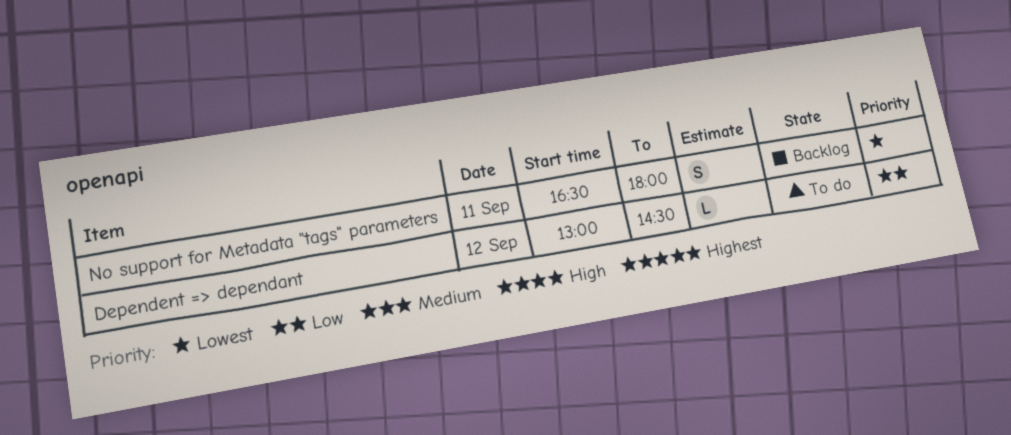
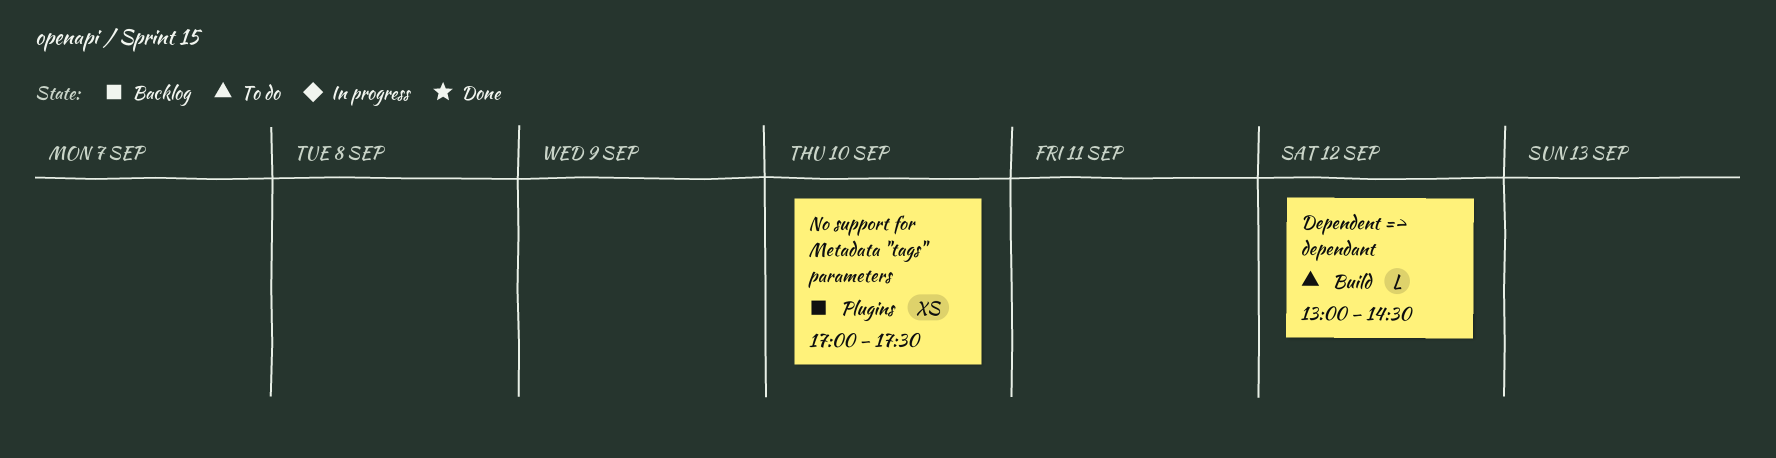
No support for Metadata "tags" parameters, estimate: S -> XS
No support for Metadata "tags" parameters, day: Sep 11 -> Sep 10
No support for Metadata "tags" parameters, begins: 16:30 -> 17:00
No support for Metadata "tags" parameters, ends: 18:00 -> 17:30

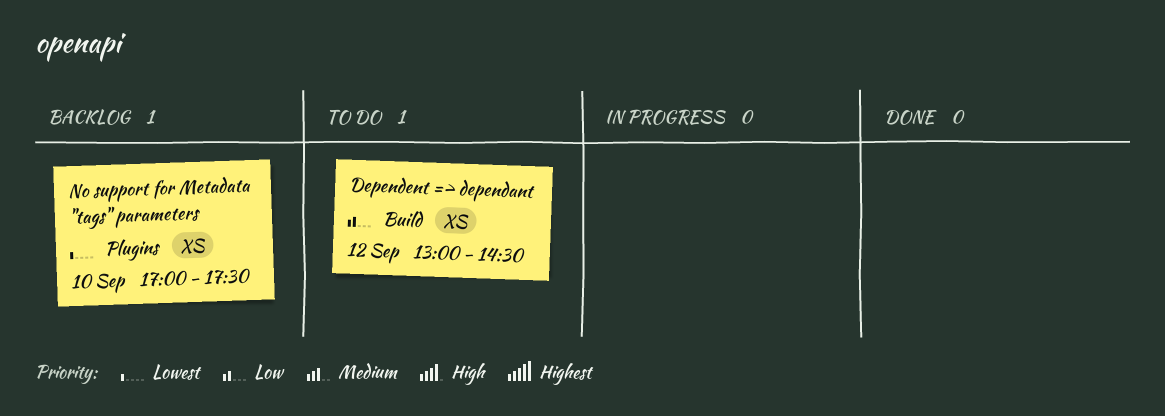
Dependent => dependant, estimate: L -> XS

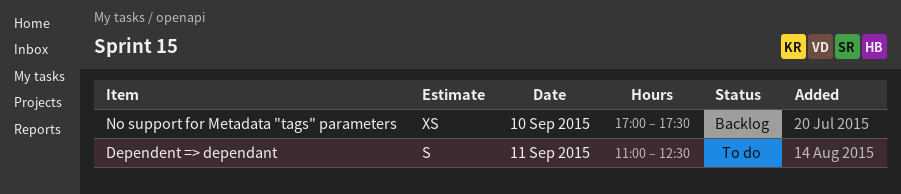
Dependent => dependant, estimate: XS -> S
Dependent => dependant, day: Sep 12 -> Sep 11
Dependent => dependant, begins: 13:00 -> 11:00
Dependent => dependant, ends: 14:30 -> 12:30

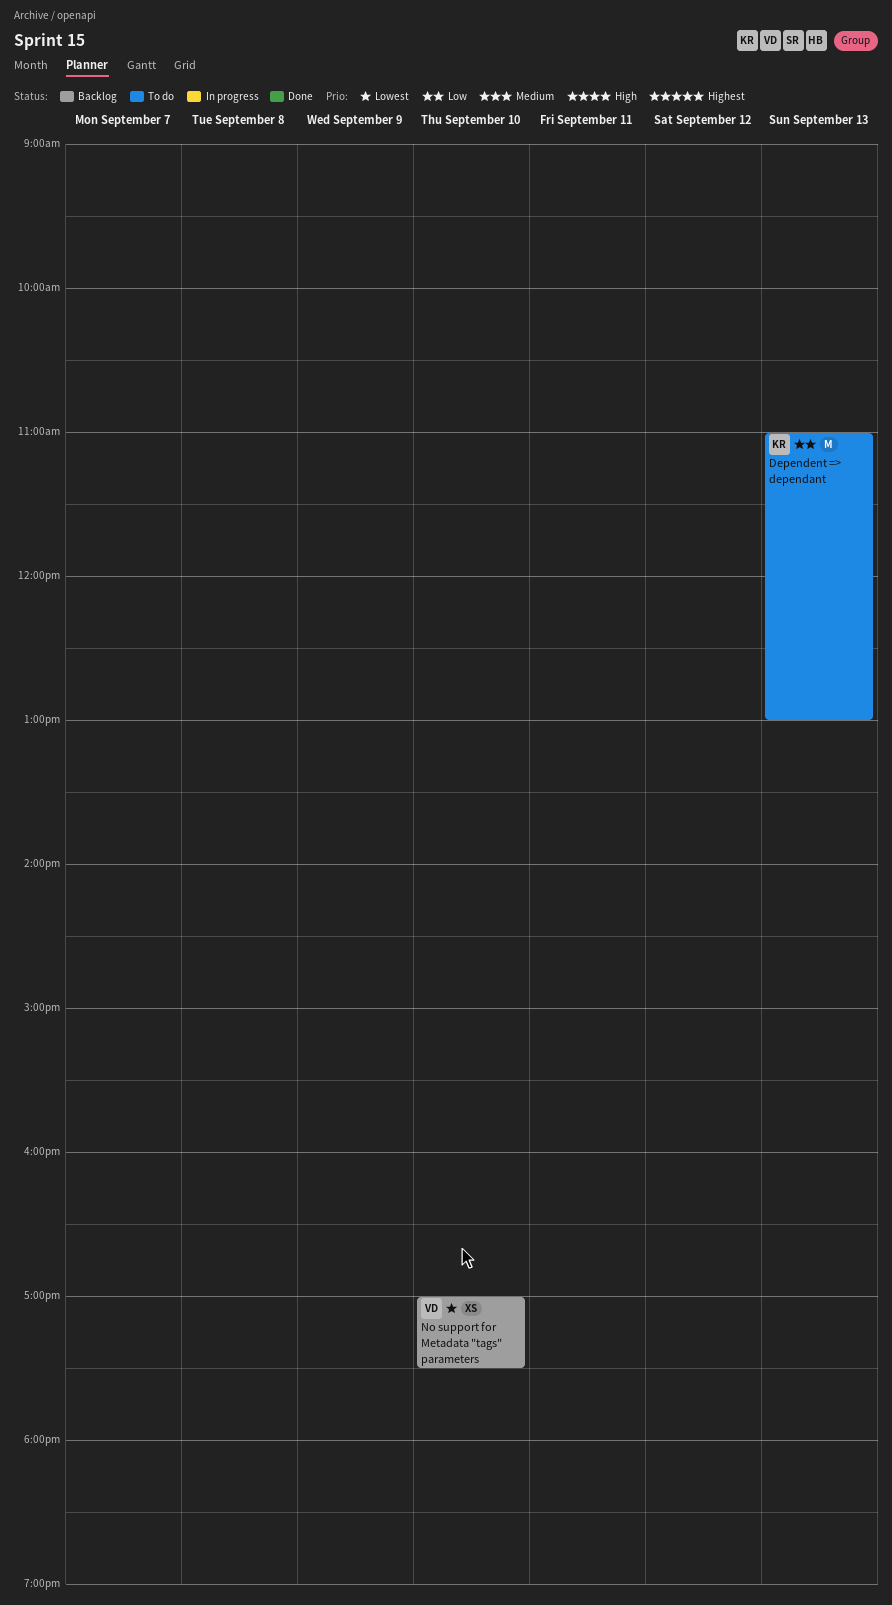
Dependent => dependant, estimate: S -> M
Dependent => dependant, day: Sep 11 -> Sep 13
Dependent => dependant, ends: 12:30 -> 13:00

